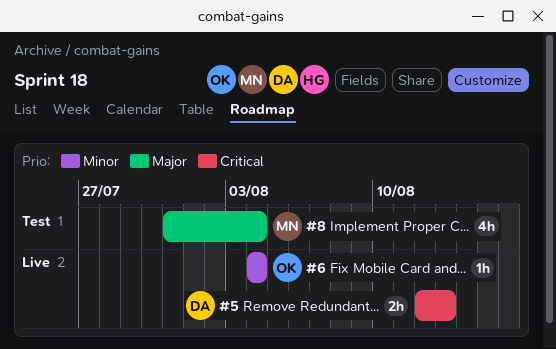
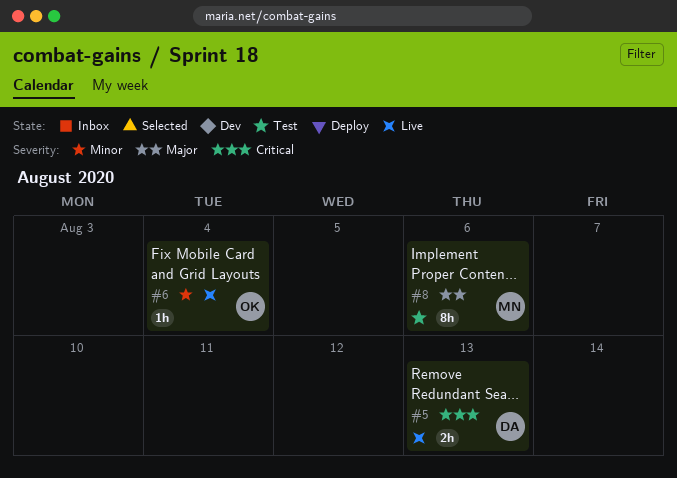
#8, estimate: 4h -> 8h
#8, due: Aug 4 -> Aug 6

